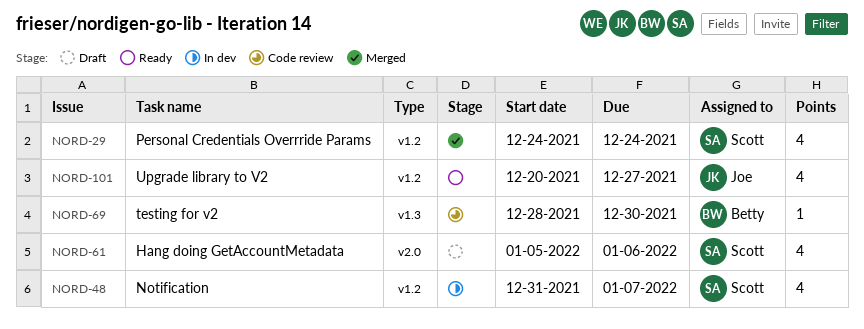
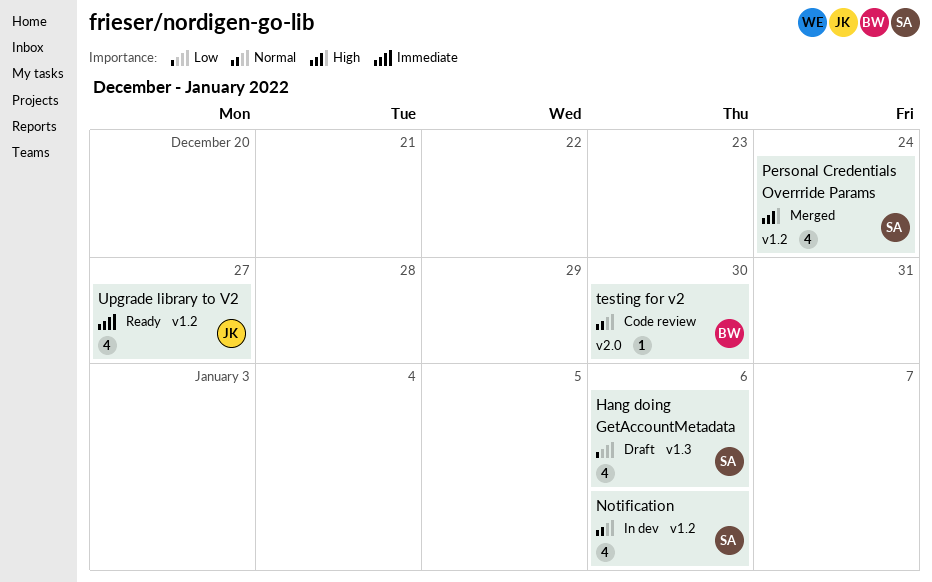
Hang doing GetAccountMetadata, label: v2.0 -> v1.3
Notification, due: Jan 7 -> Jan 6
testing for v2, label: v1.3 -> v2.0

